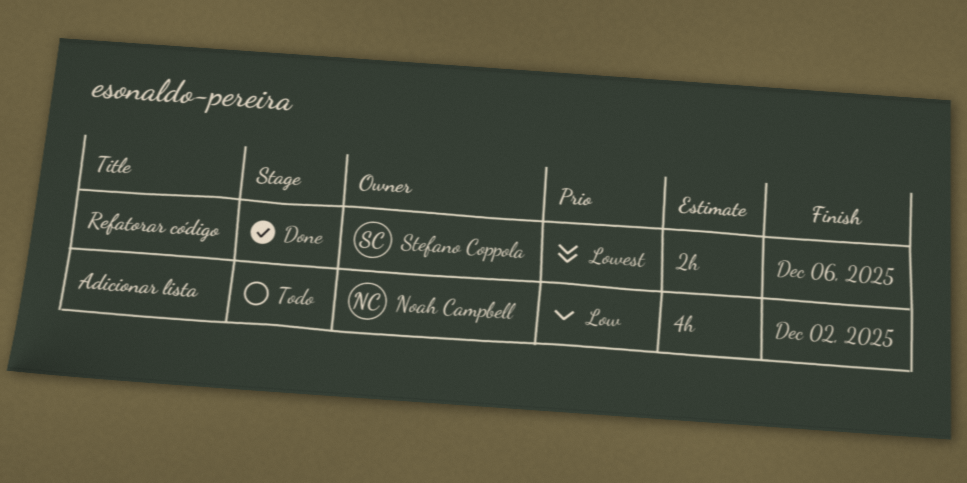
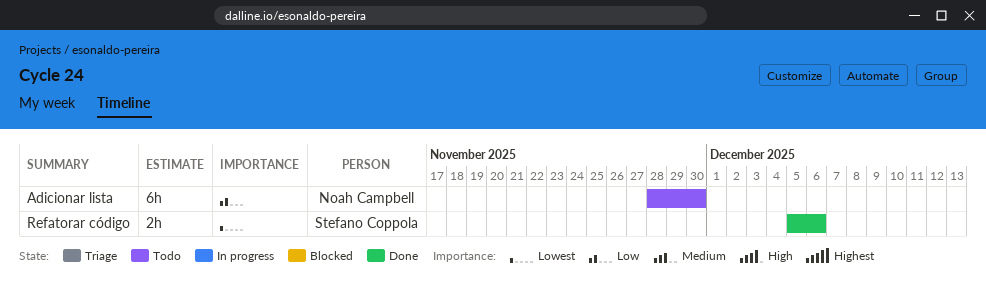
Adicionar lista, estimate: 4h -> 6h
Adicionar lista, due: Dec 2 -> Nov 30

